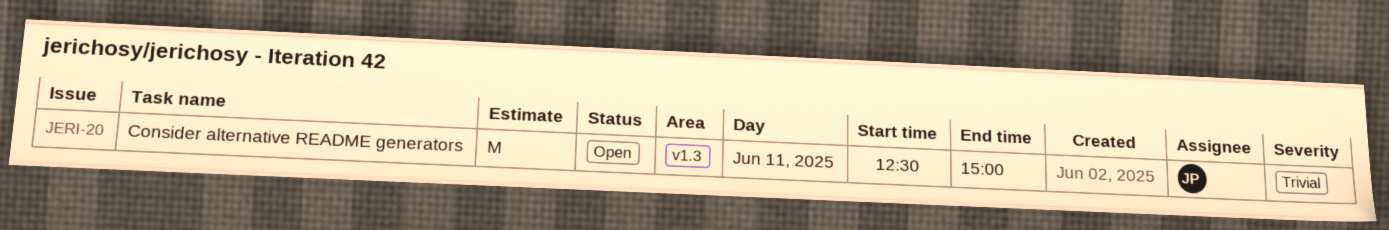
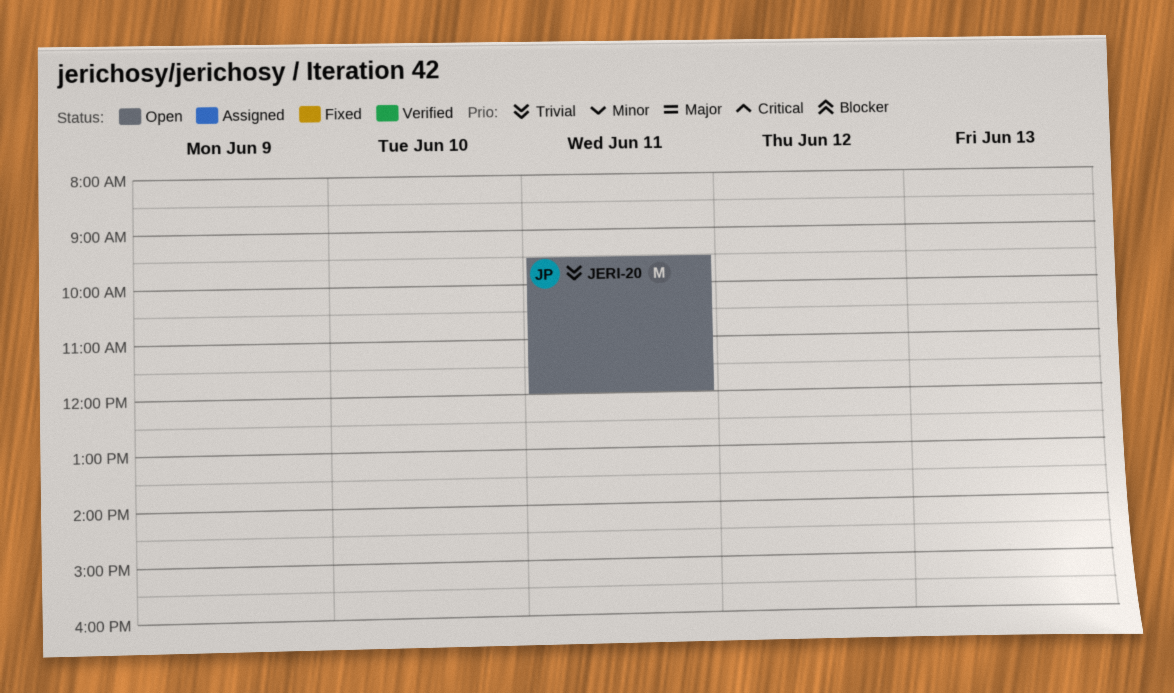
JERI-20, begins: 12:30 -> 09:30
JERI-20, ends: 15:00 -> 12:00

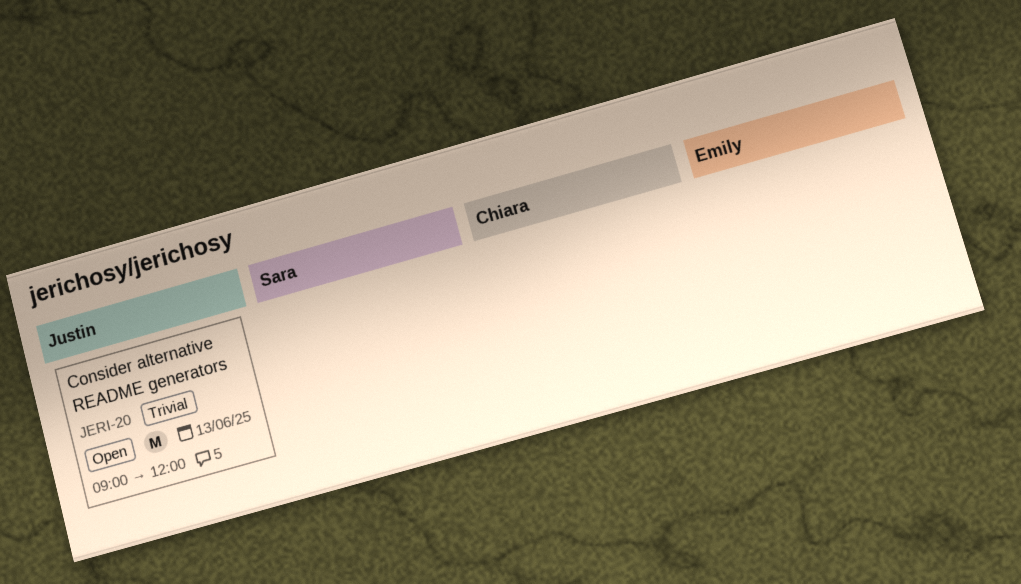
JERI-20, day: Jun 11 -> Jun 13
JERI-20, begins: 09:30 -> 09:00

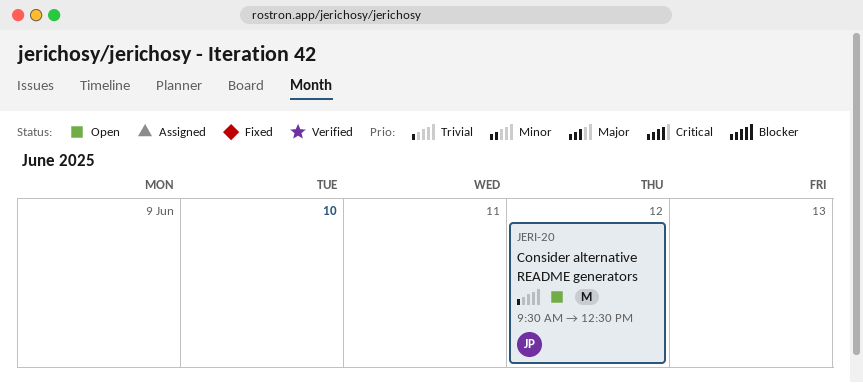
JERI-20, day: Jun 13 -> Jun 12
JERI-20, begins: 09:00 -> 09:30
JERI-20, ends: 12:00 -> 12:30

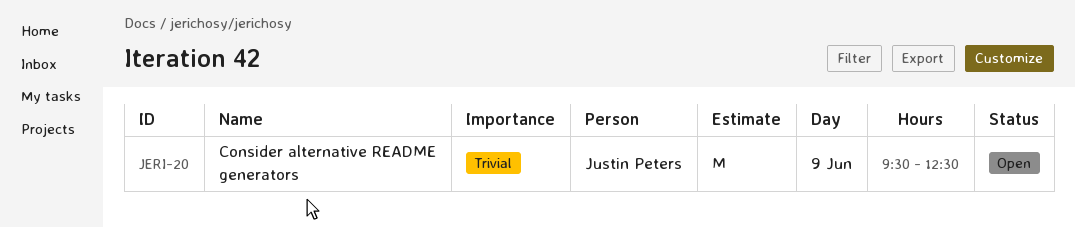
JERI-20, day: Jun 12 -> Jun 9

